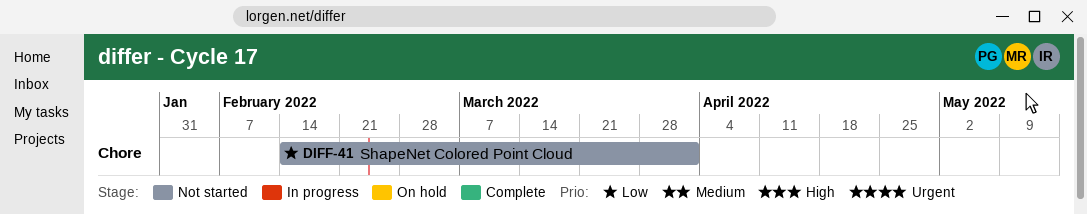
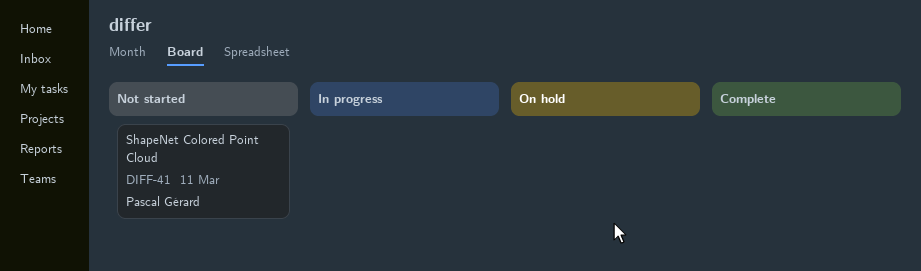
DIFF-41, due: Apr 1 -> Mar 11

